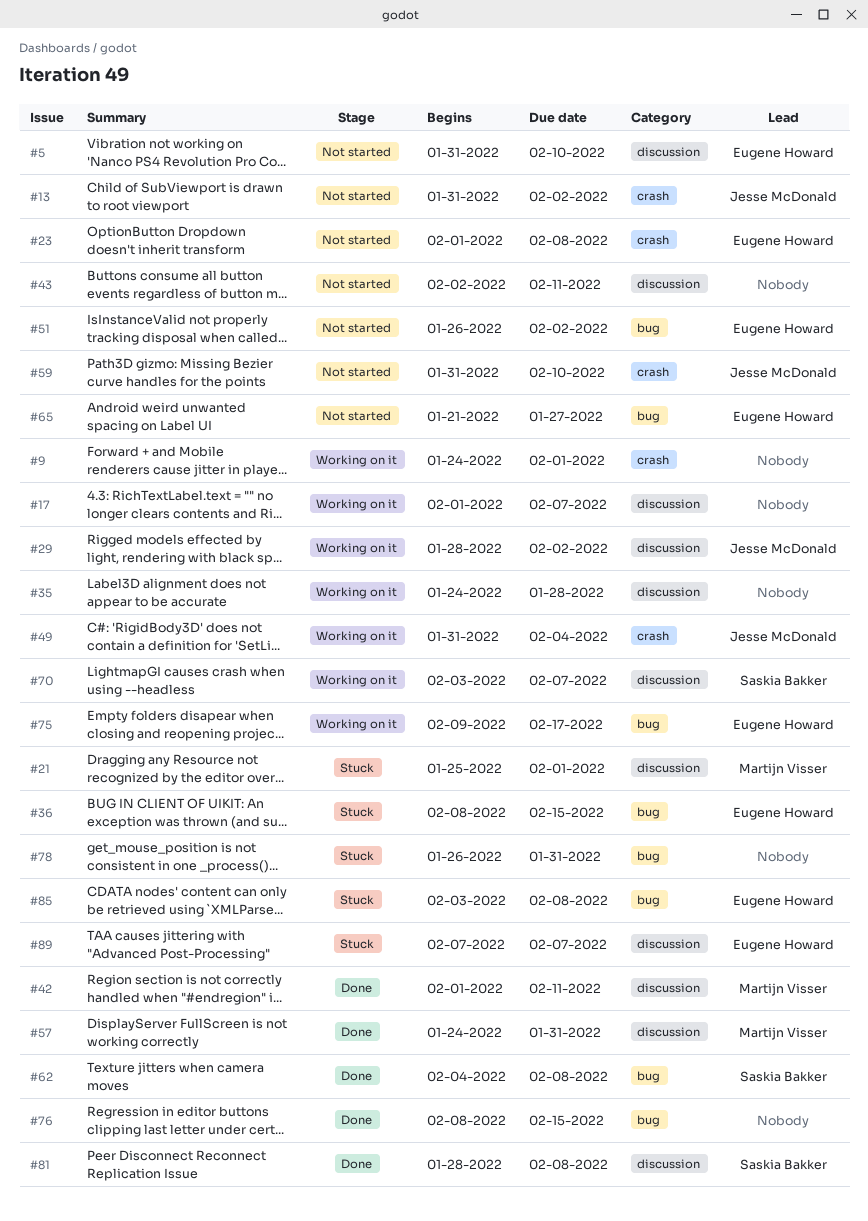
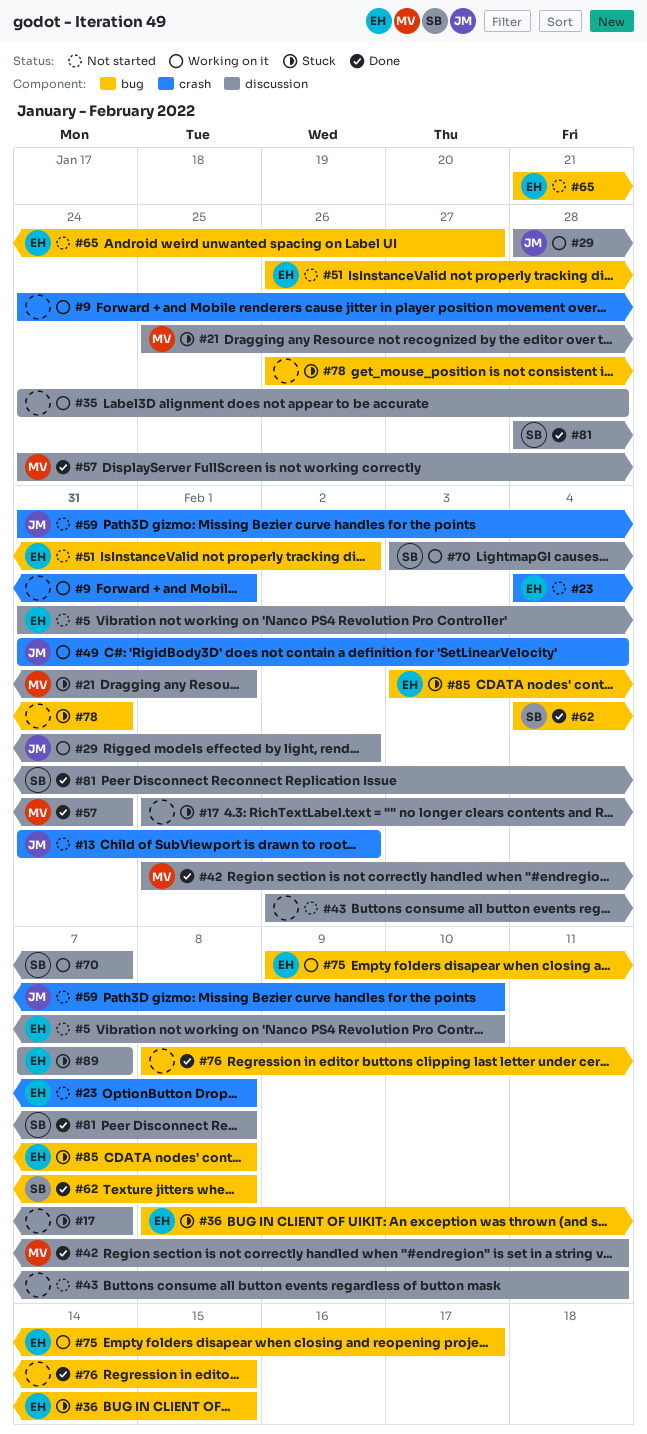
#17, status: Working on it -> Stuck
#23, start: Feb 1 -> Feb 4

